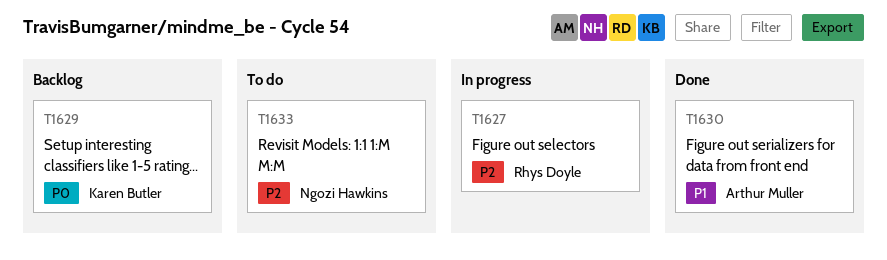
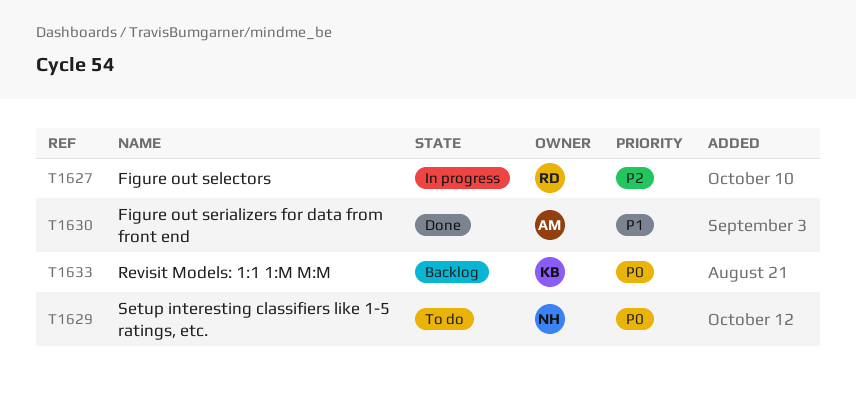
T1629, status: Backlog -> To do
T1629, owner: Karen Butler -> Ngozi Hawkins
T1633, status: To do -> Backlog
T1633, owner: Ngozi Hawkins -> Karen Butler
T1633, priority: P2 -> P0

